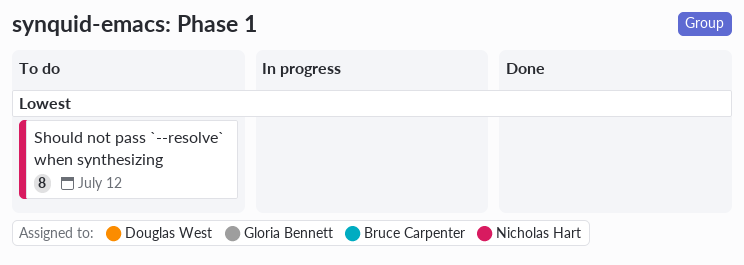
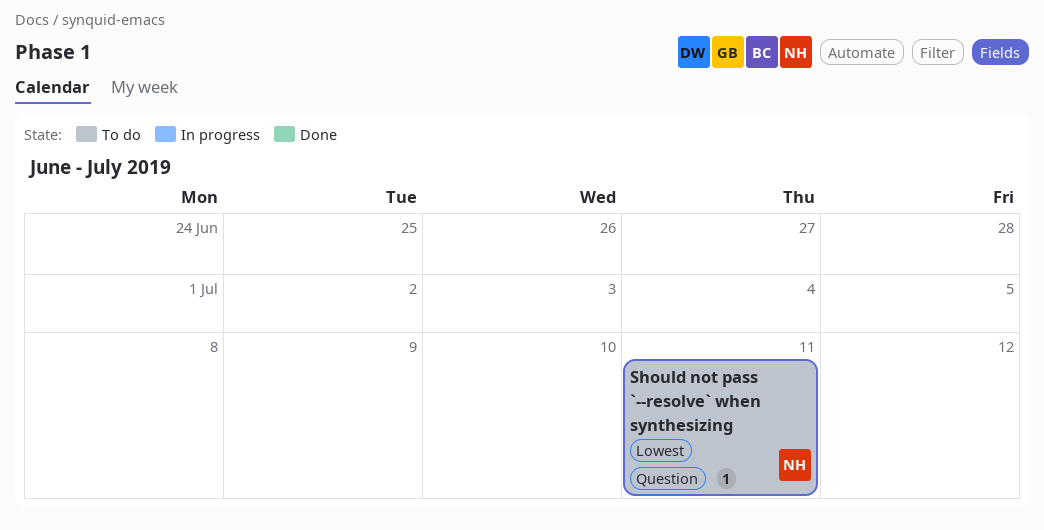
Should not pass `--resolve` when synthesizing, estimate: 8 -> 1
Should not pass `--resolve` when synthesizing, due: Jul 12 -> Jul 11

